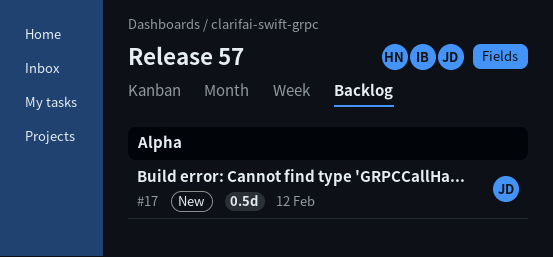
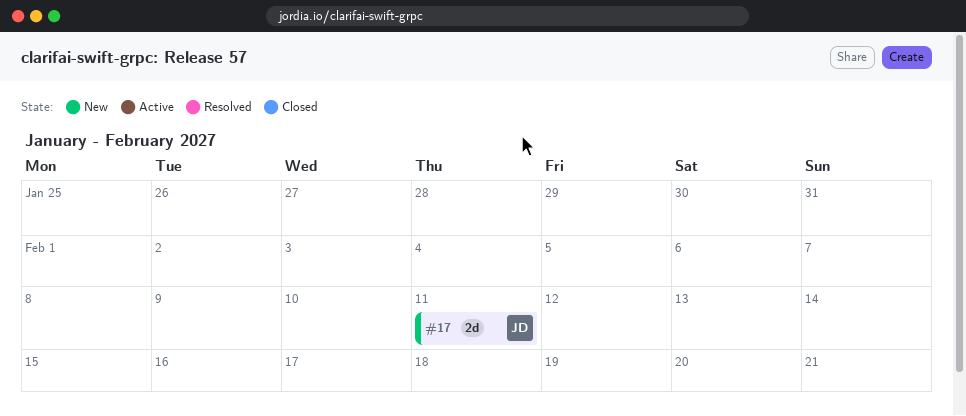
#17, estimate: 0.5d -> 2d
#17, due: Feb 12 -> Feb 11

